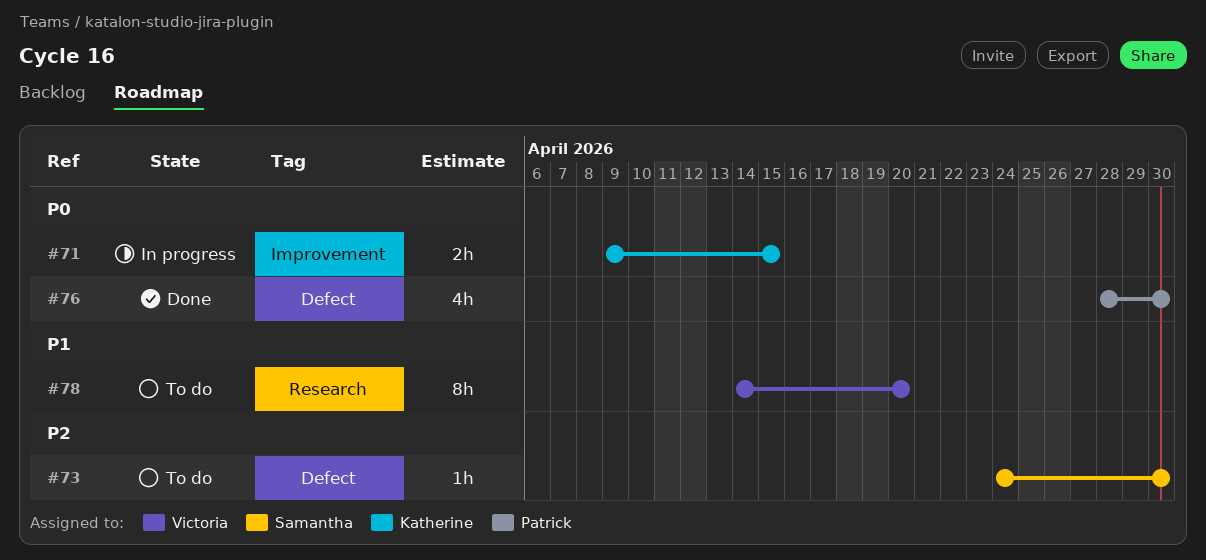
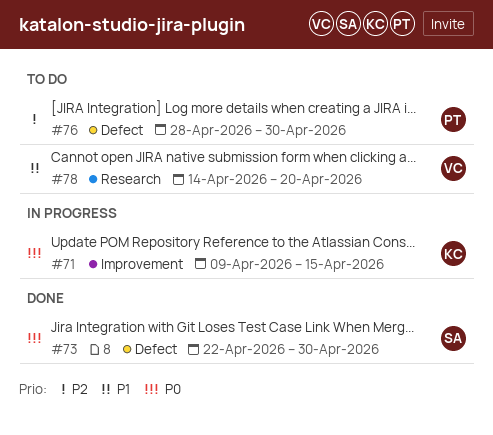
#73, status: To do -> Done
#73, priority: P2 -> P0
#73, start: Apr 24 -> Apr 22
#76, status: Done -> To do
#76, priority: P0 -> P2

